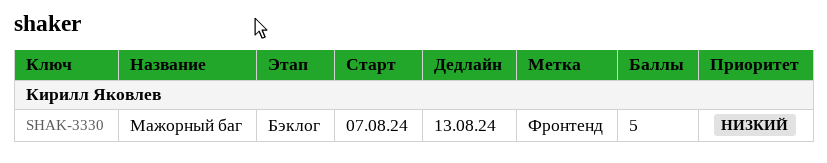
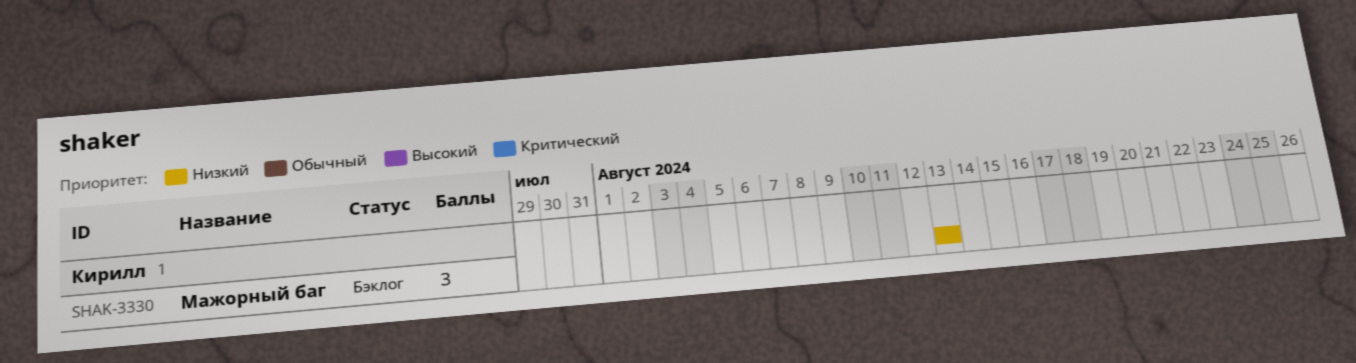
SHAK-3330, estimate: 5 -> 3
SHAK-3330, start: Aug 7 -> Aug 13

